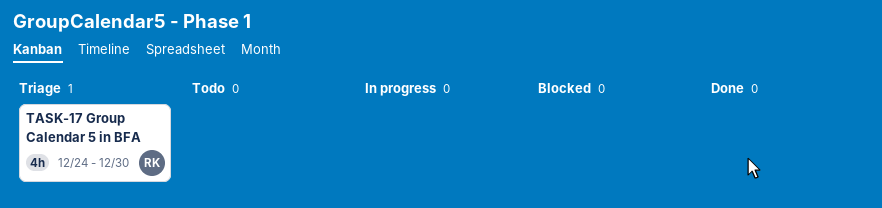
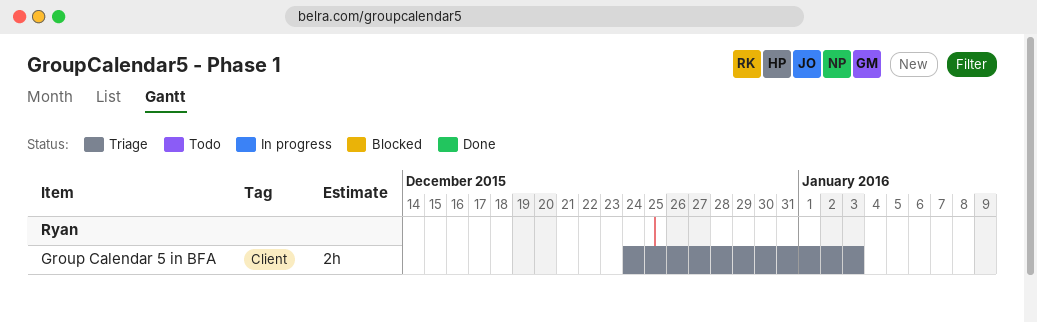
Group Calendar 5 in BFA, estimate: 4h -> 2h
Group Calendar 5 in BFA, due: Dec 30 -> Jan 3

